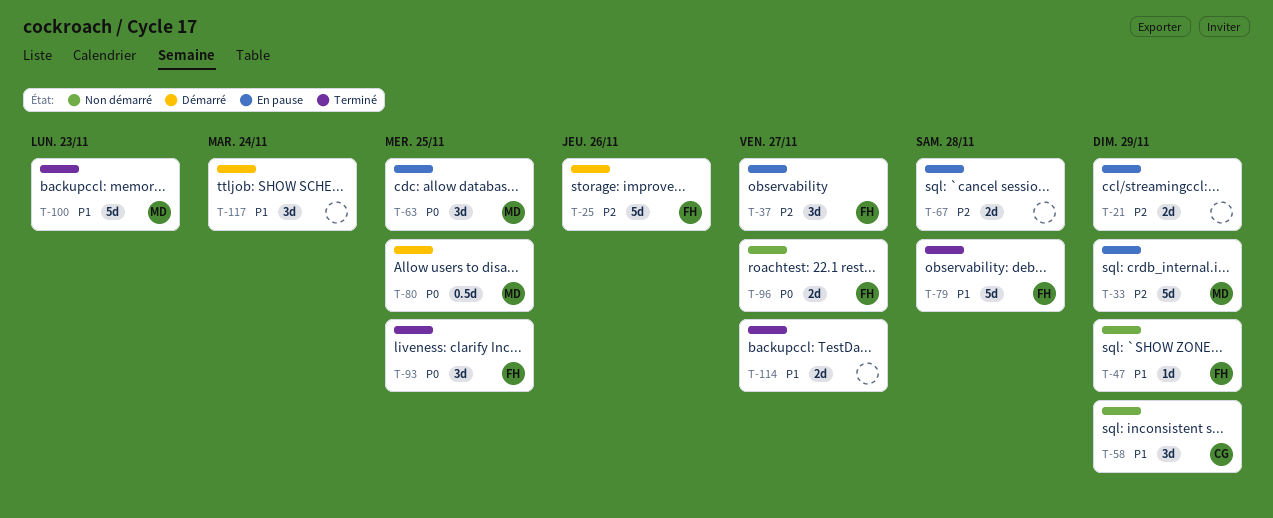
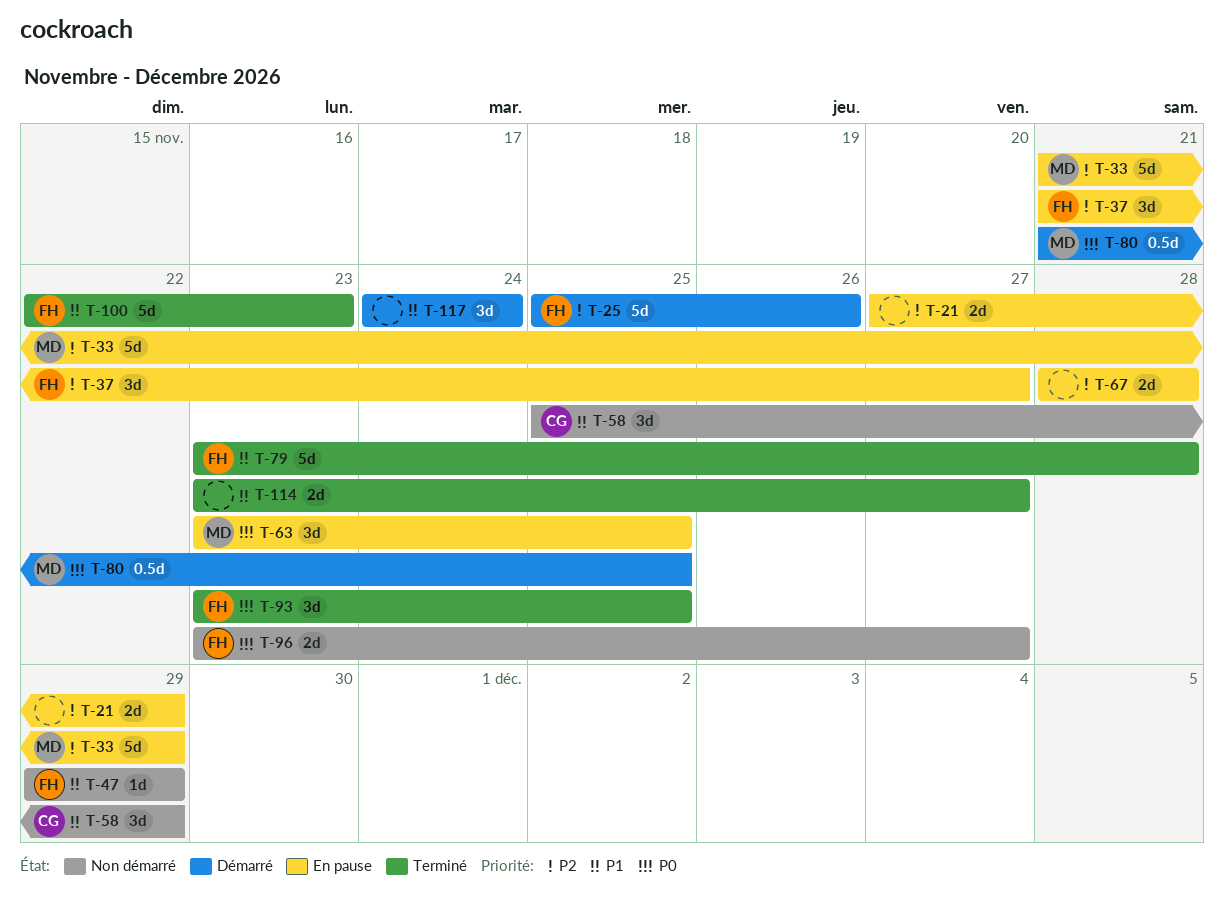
T-100, owner: MD -> FH

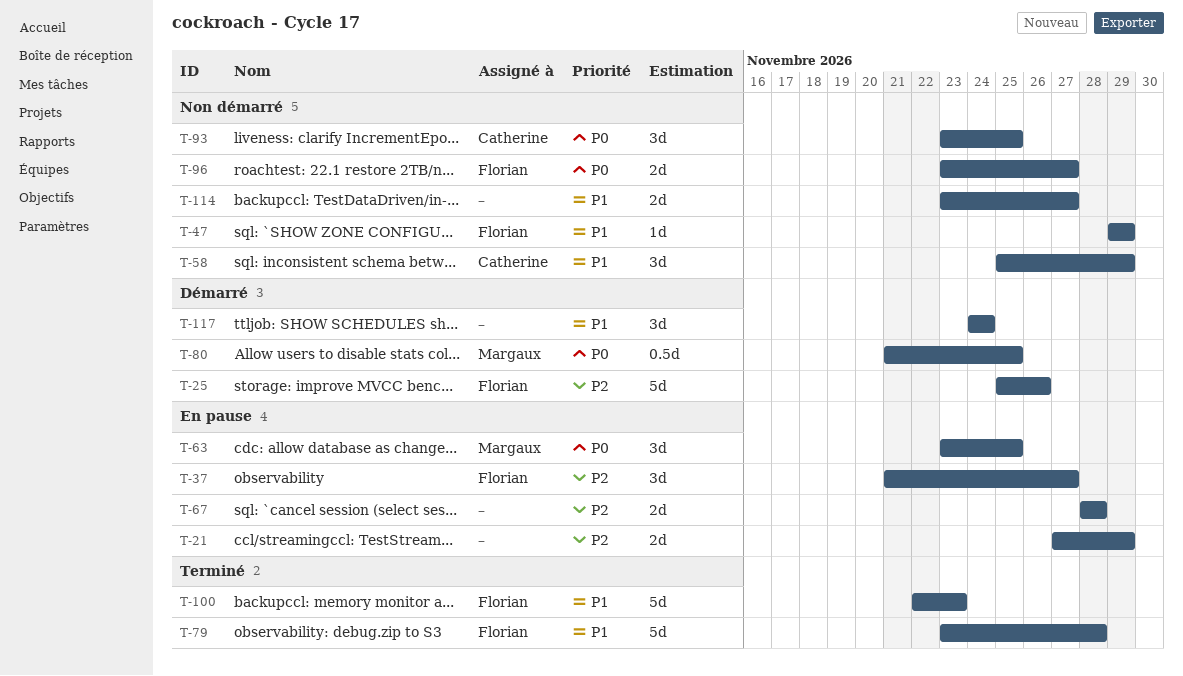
T-33: present -> none
T-93, status: Terminé -> Non démarré
T-93, owner: Florian -> Catherine
T-114, status: Terminé -> Non démarré

